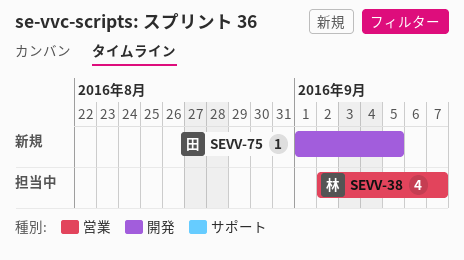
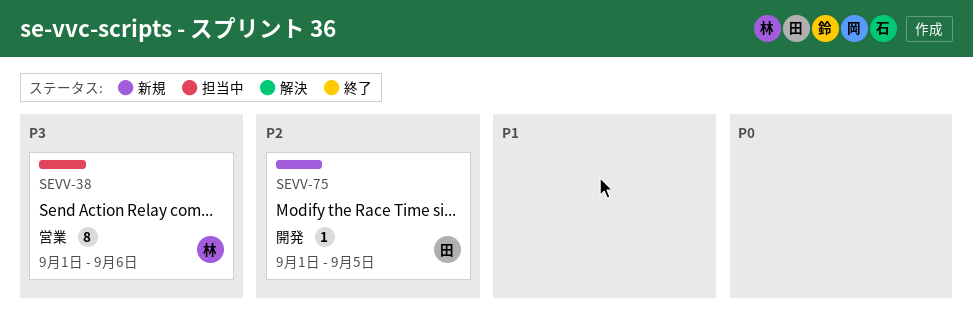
SEVV-38, estimate: 4 -> 8
SEVV-38, start: Sep 2 -> Sep 1
SEVV-38, due: Sep 7 -> Sep 6

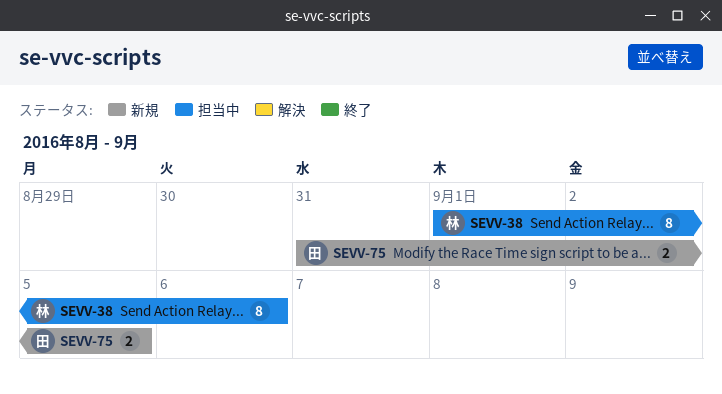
SEVV-75, estimate: 1 -> 2
SEVV-75, start: Sep 1 -> Aug 31

